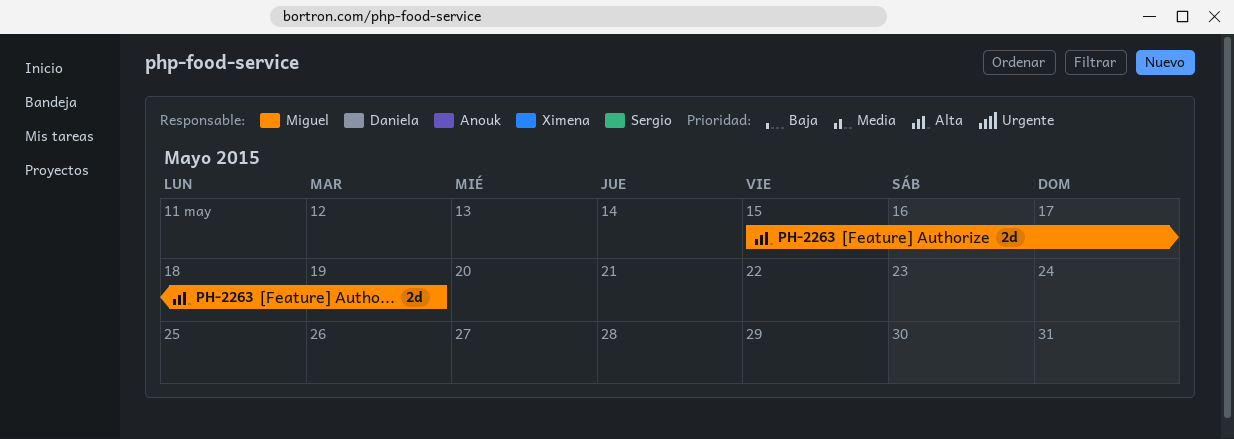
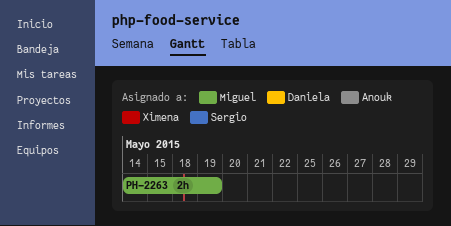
PH-2263, estimate: 2d -> 2h
PH-2263, start: May 15 -> May 14

